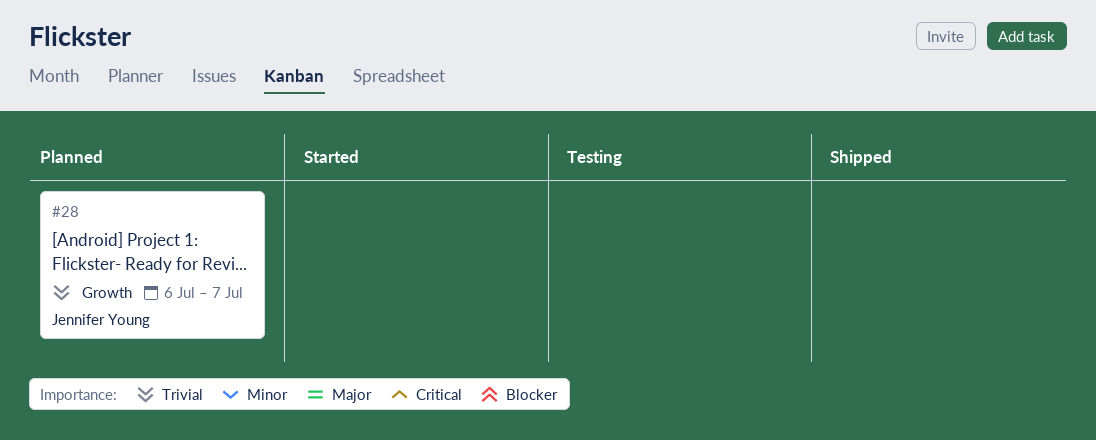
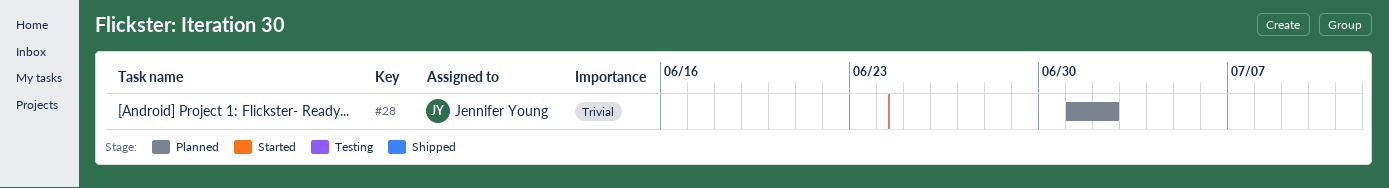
#28, start: Jul 6 -> Jul 1
#28, due: Jul 7 -> Jul 2

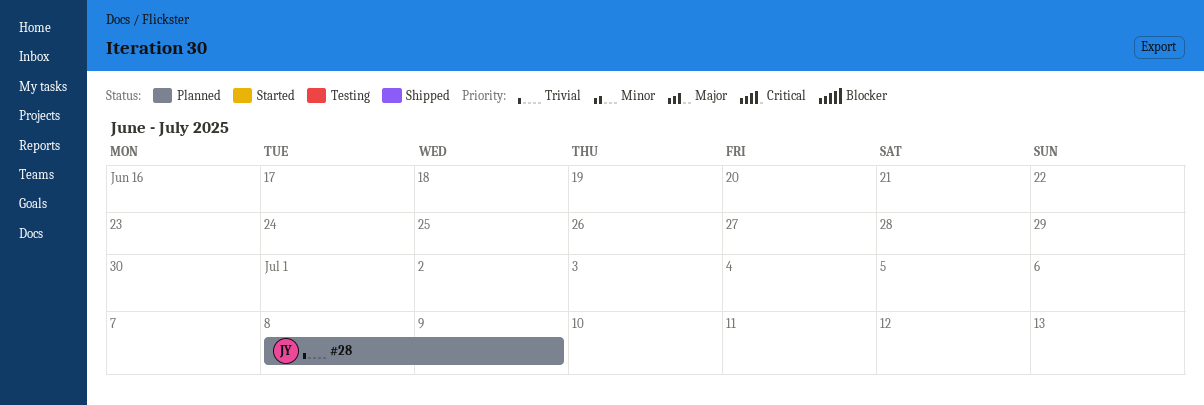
#28, start: Jul 1 -> Jul 8
#28, due: Jul 2 -> Jul 9

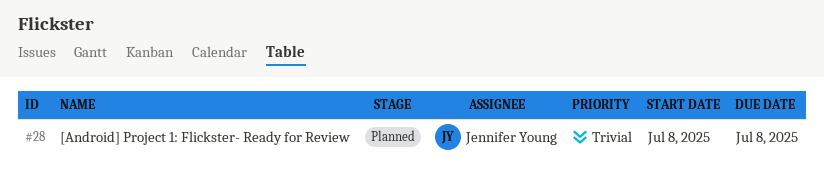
#28, due: Jul 9 -> Jul 8

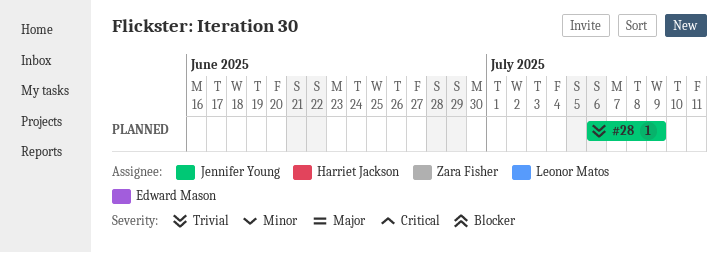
#28, start: Jul 8 -> Jul 6
#28, due: Jul 8 -> Jul 9

